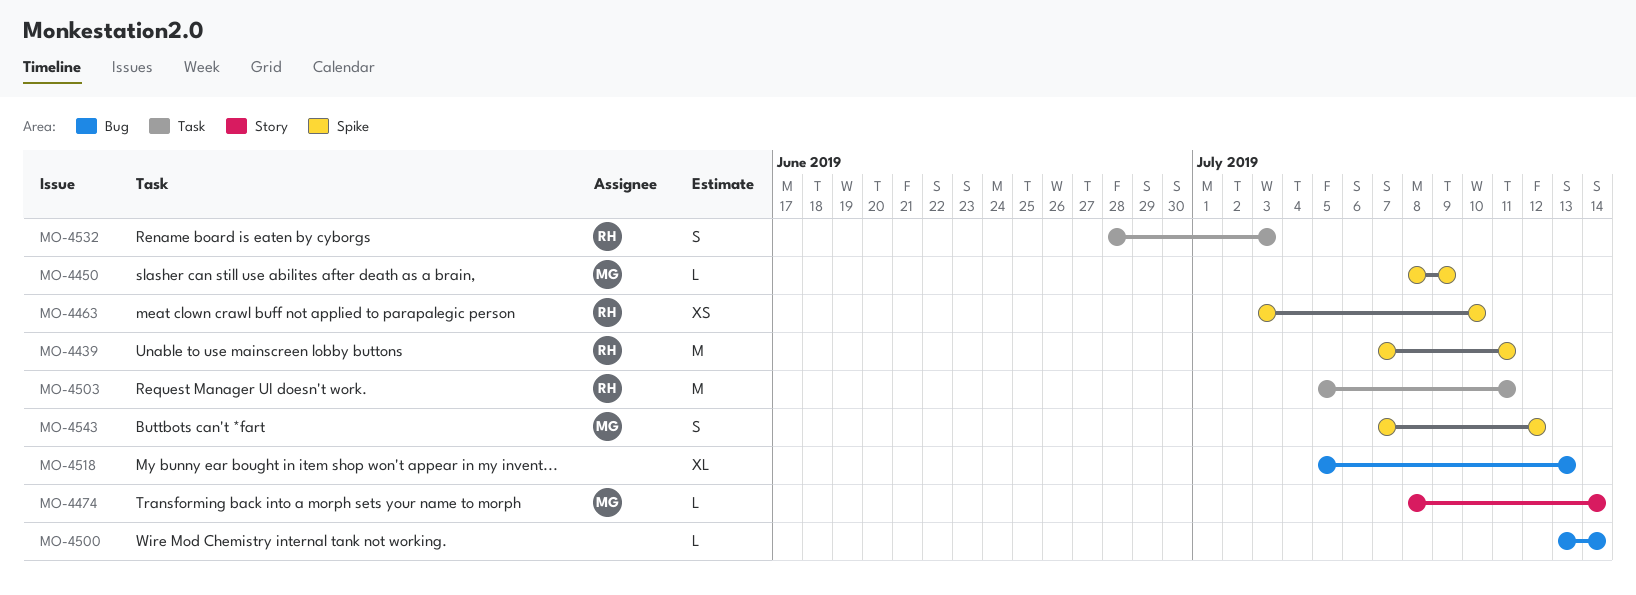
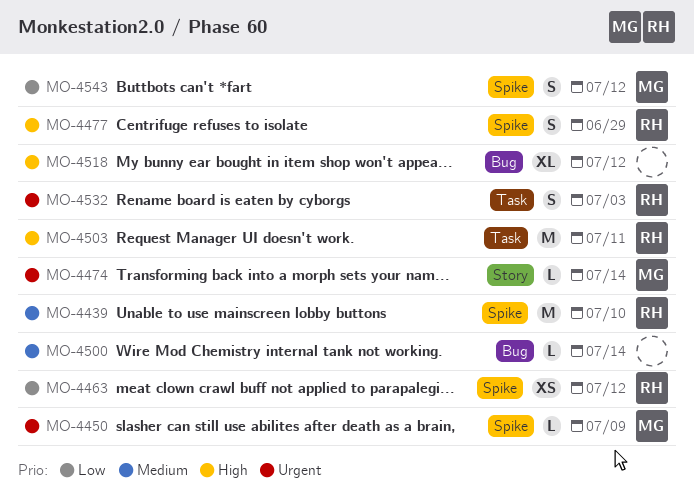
MO-4439, due: Jul 11 -> Jul 10
MO-4463, due: Jul 10 -> Jul 12
MO-4477: none -> present
MO-4518, due: Jul 13 -> Jul 12

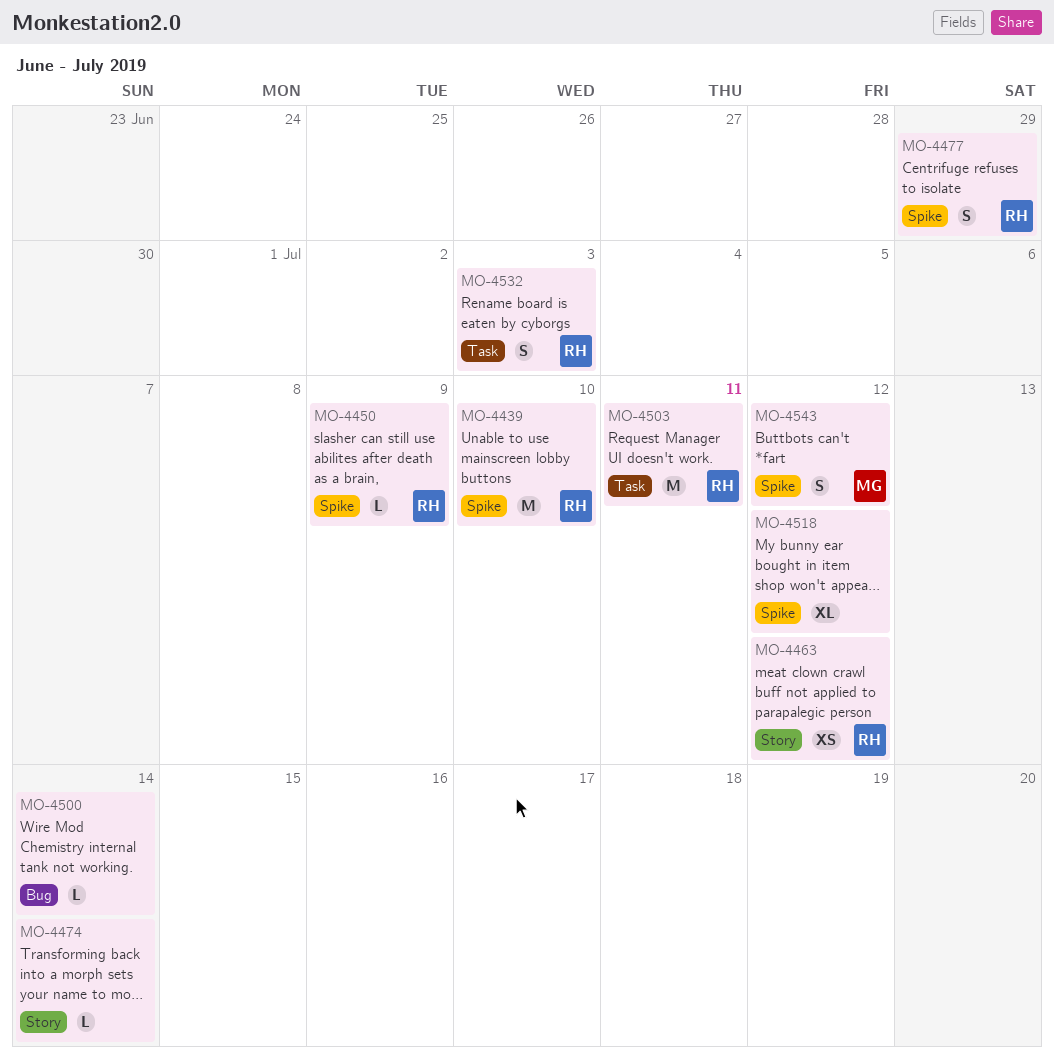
MO-4450, owner: MG -> RH
MO-4463, label: Spike -> Story
MO-4474, owner: MG -> none
MO-4518, label: Bug -> Spike

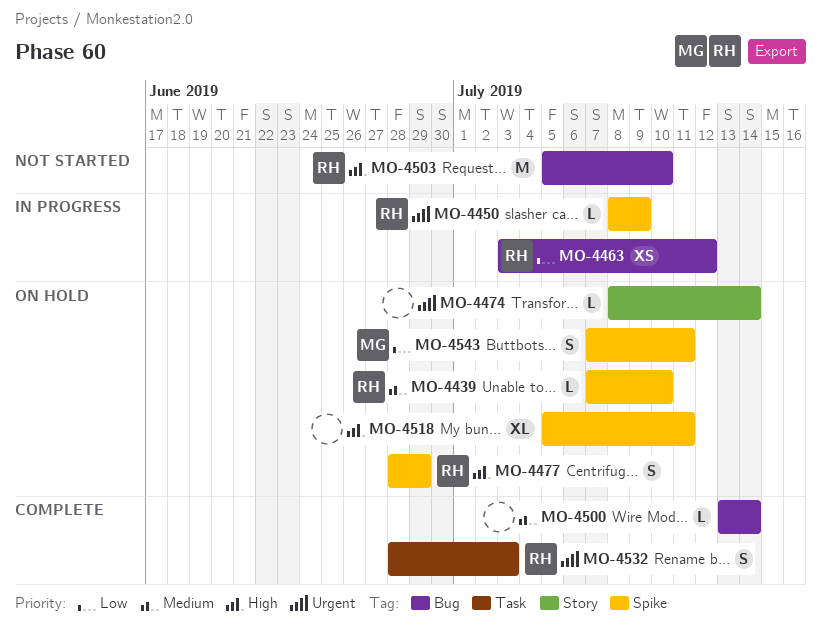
MO-4439, estimate: M -> L
MO-4463, label: Story -> Bug
MO-4503, label: Task -> Bug
MO-4503, due: Jul 11 -> Jul 10
MO-4518, due: Jul 12 -> Jul 11
MO-4543, due: Jul 12 -> Jul 11

